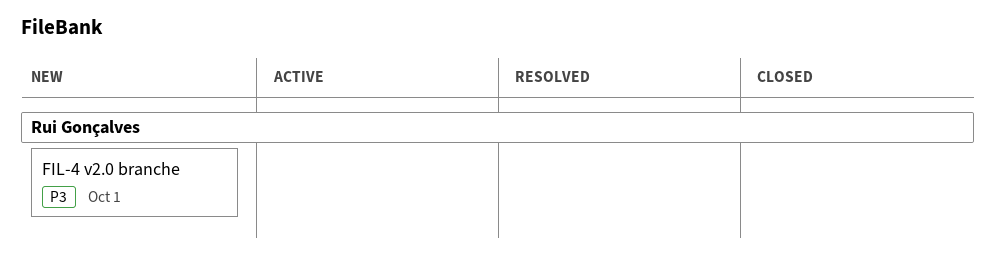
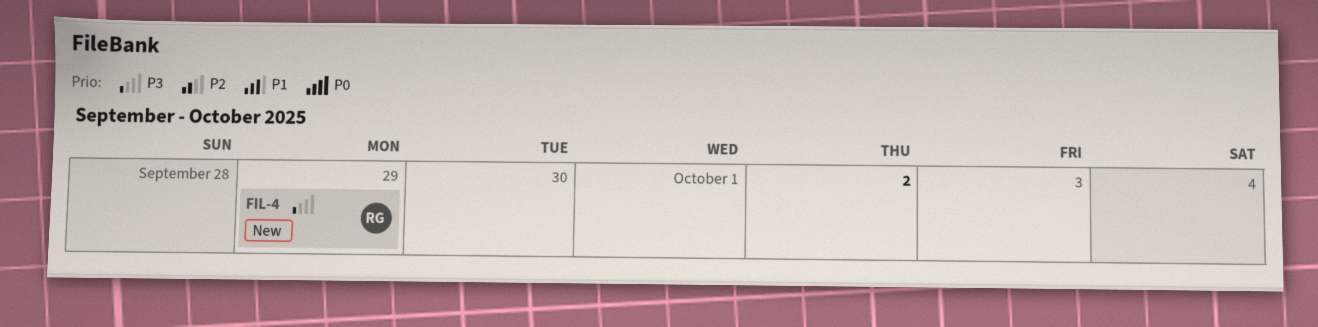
FIL-4, day: Oct 1 -> Sep 29

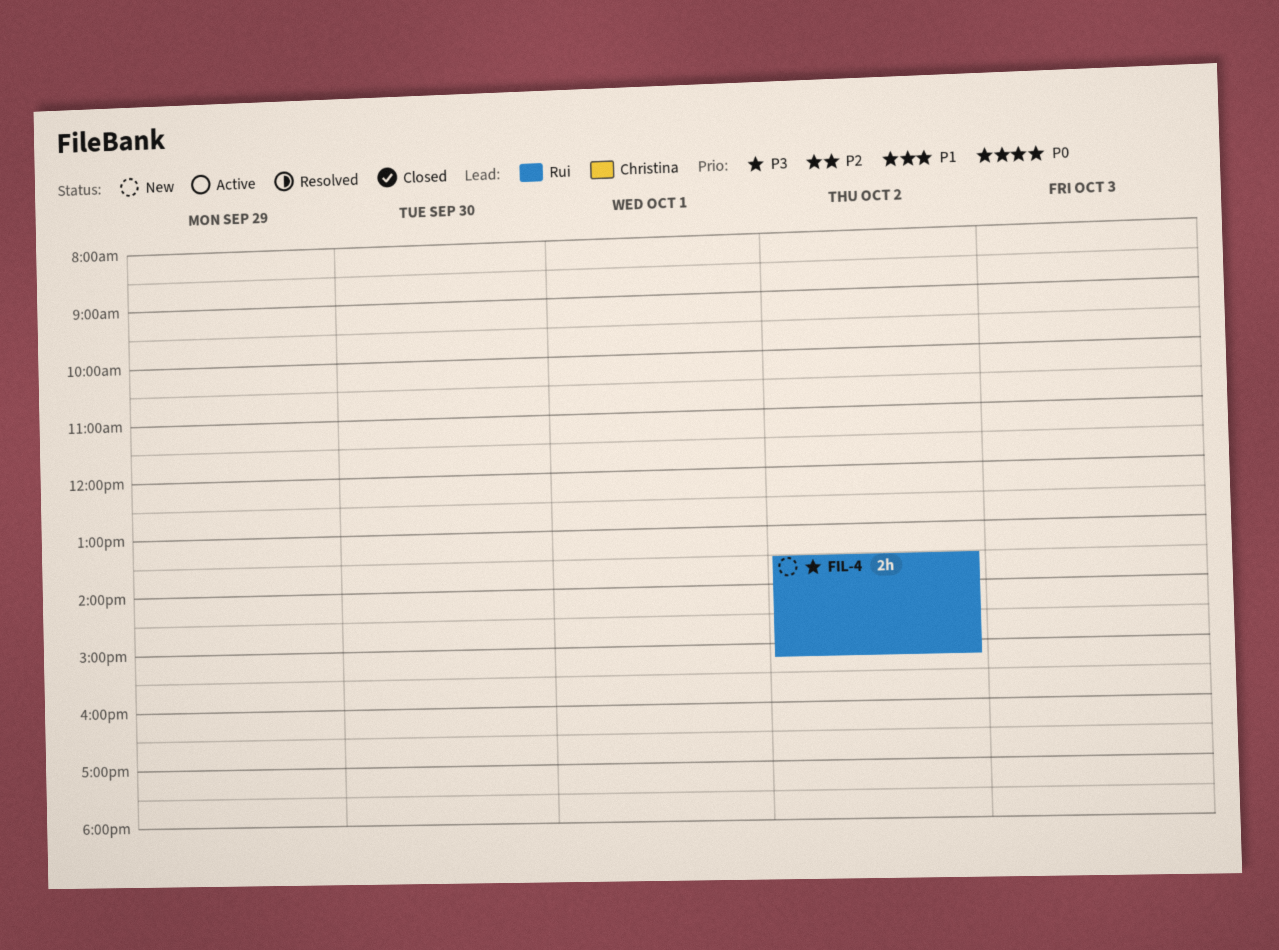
FIL-4, day: Sep 29 -> Oct 2

